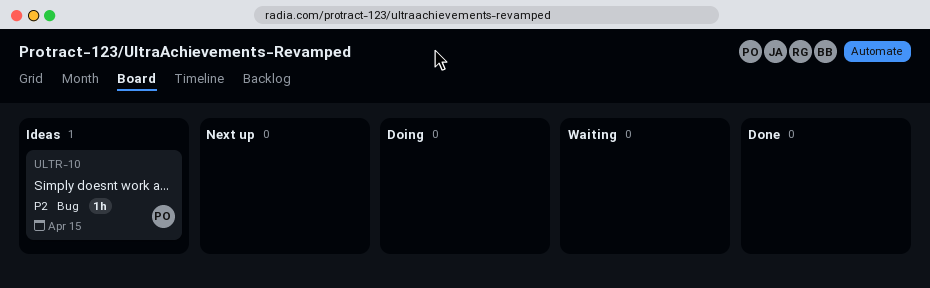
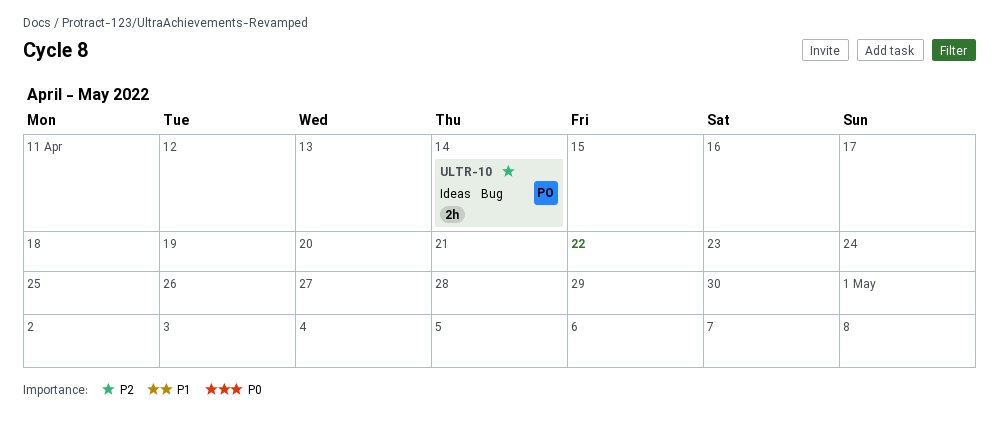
ULTR-10, estimate: 1h -> 2h
ULTR-10, due: Apr 15 -> Apr 14

